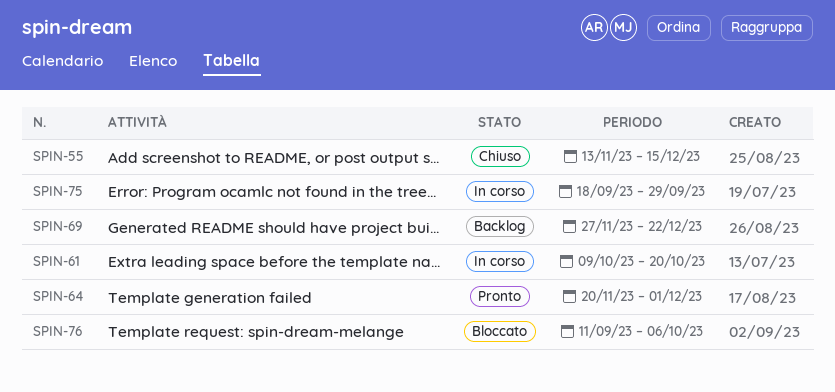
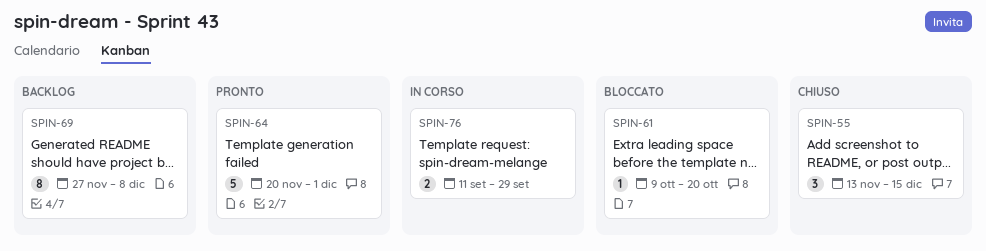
SPIN-61, status: In corso -> Bloccato
SPIN-69, due: Dec 22 -> Dec 8
SPIN-75: present -> none
SPIN-76, status: Bloccato -> In corso
SPIN-76, due: Oct 6 -> Sep 29

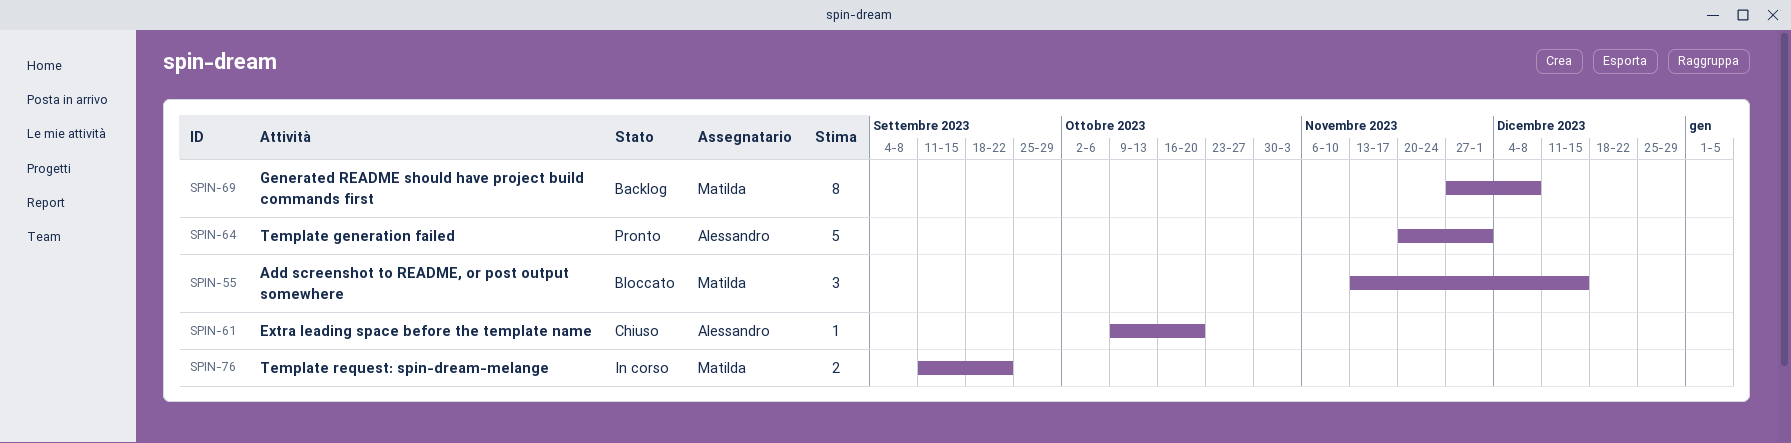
SPIN-55, status: Chiuso -> Bloccato
SPIN-61, status: Bloccato -> Chiuso
SPIN-76, due: Sep 29 -> Sep 22

